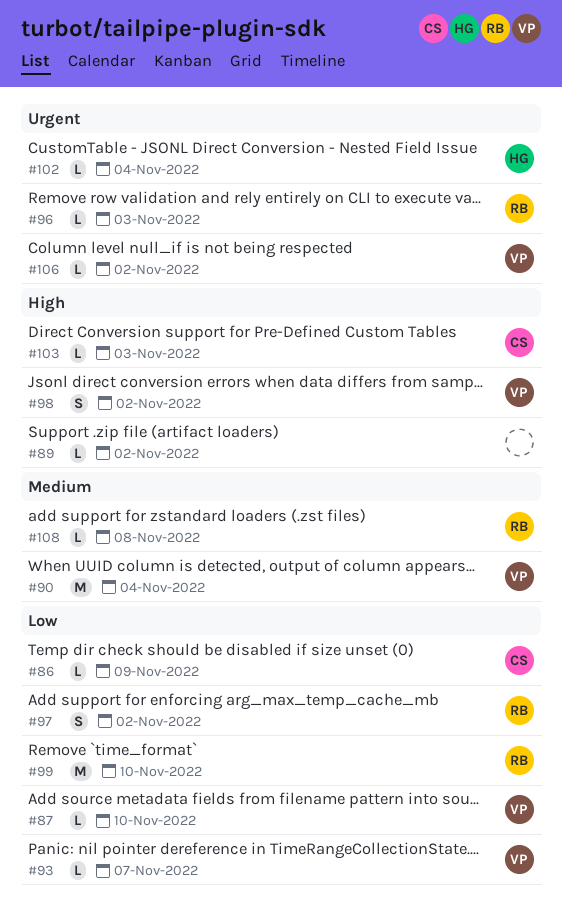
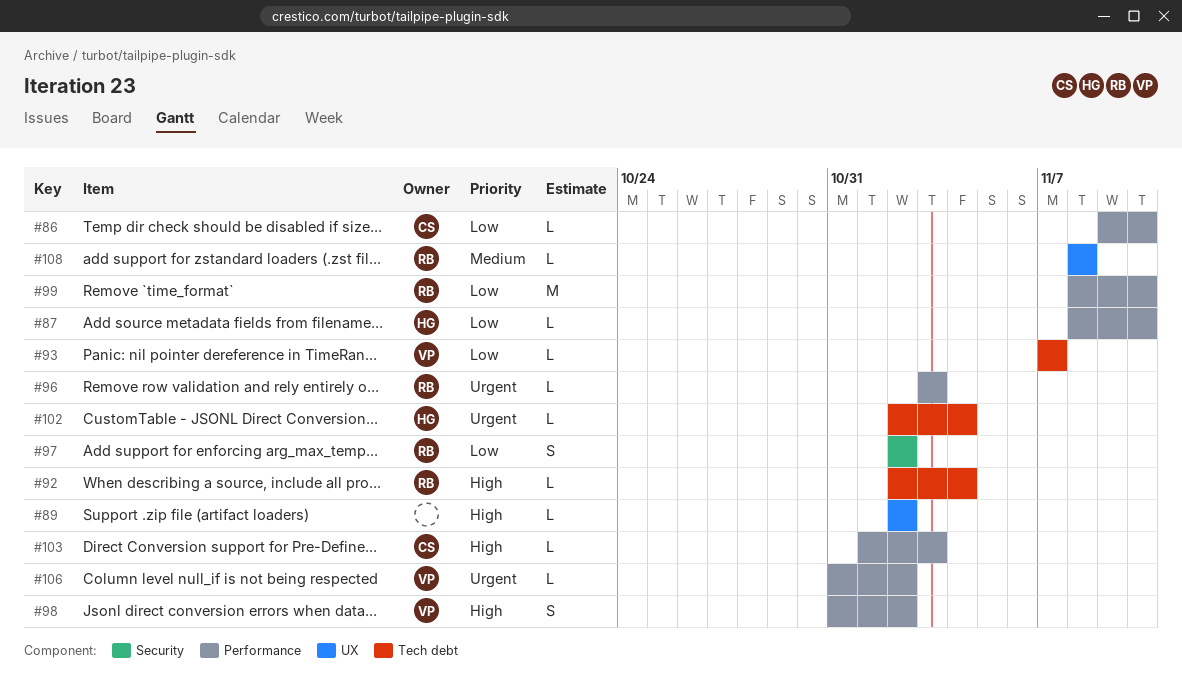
#86, due: Nov 9 -> Nov 10
#87, owner: VP -> HG
#90: present -> none
#92: none -> present

